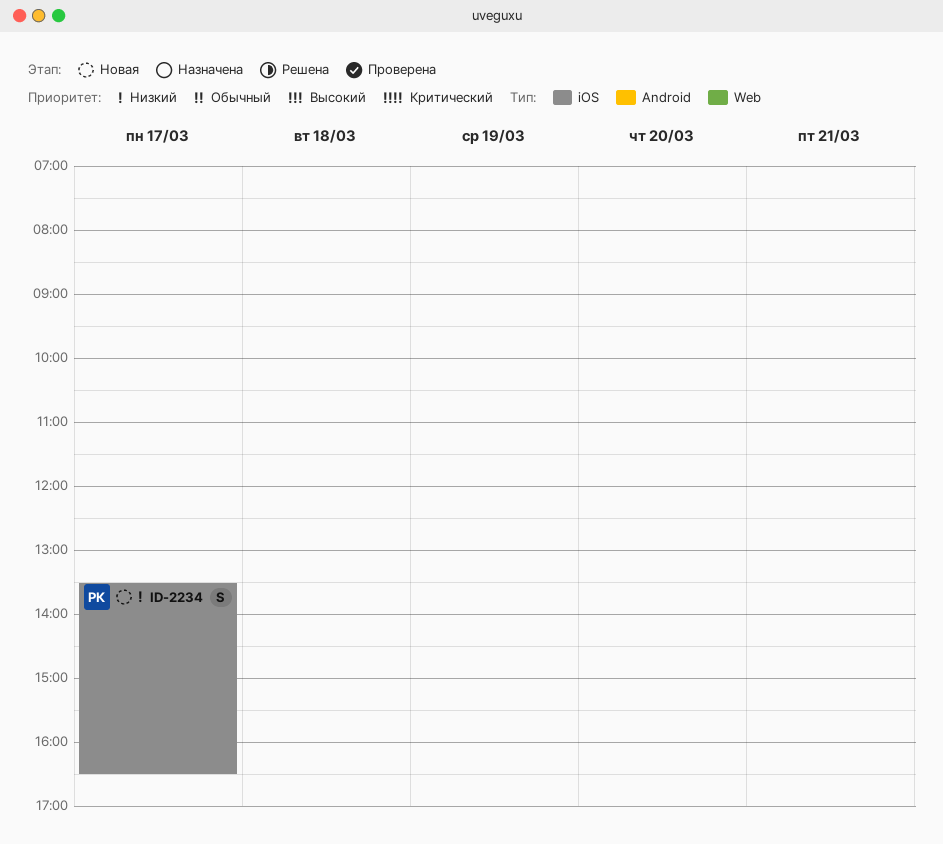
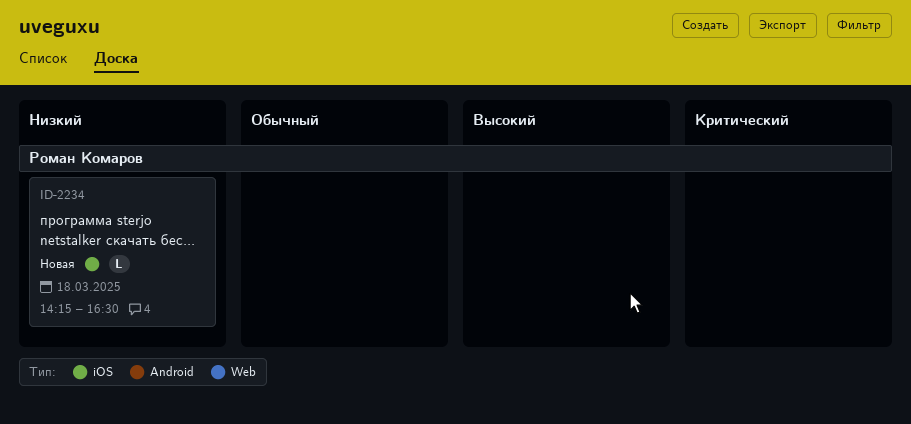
ID-2234, estimate: S -> L
ID-2234, day: Mar 17 -> Mar 18
ID-2234, begins: 13:30 -> 14:15

